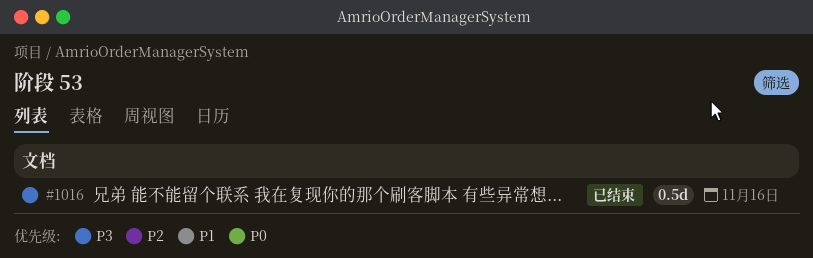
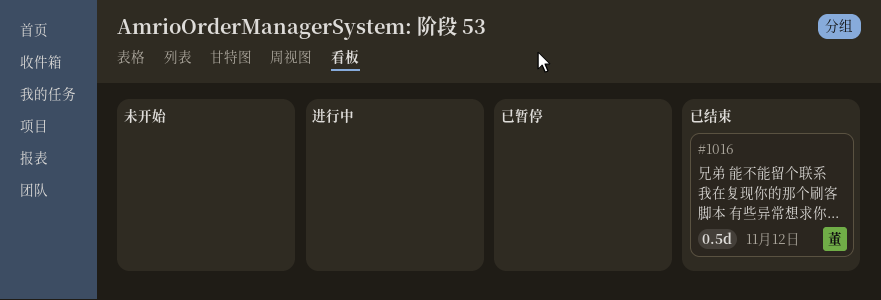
#1016, due: Nov 16 -> Nov 12

